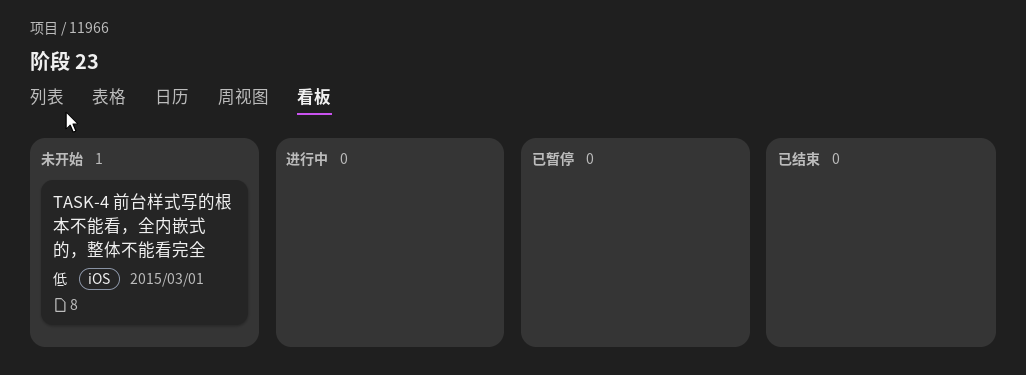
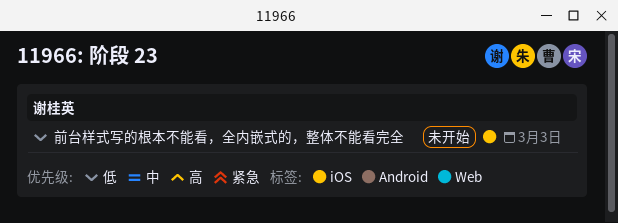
前台样式写的根本不能看，全内嵌式的，整体不能看完全, due: Mar 1 -> Mar 3

